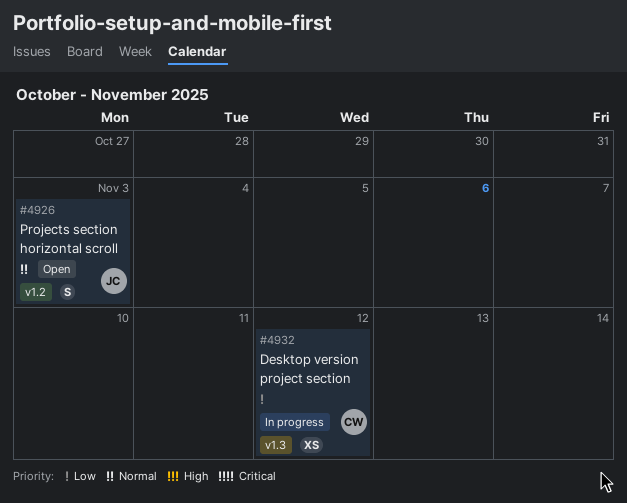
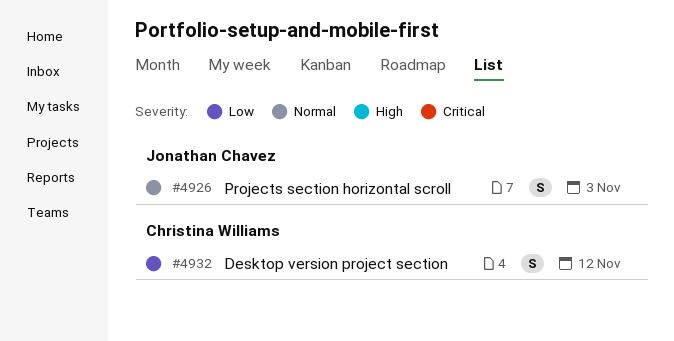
#4932, estimate: XS -> S

